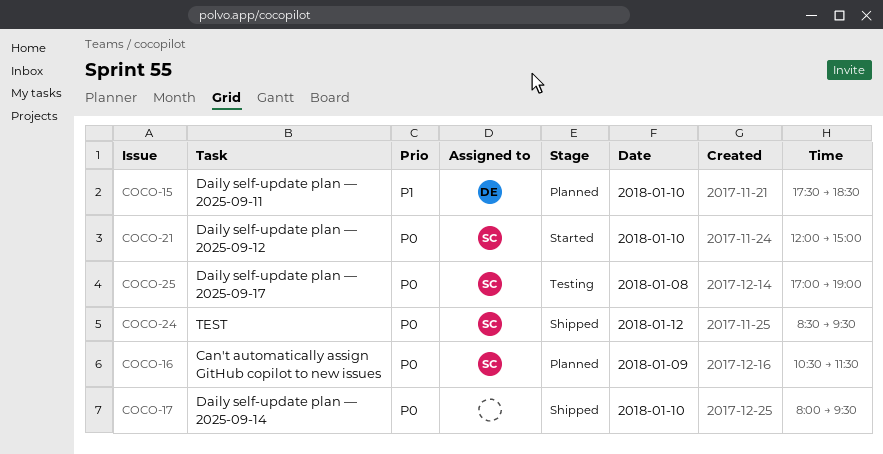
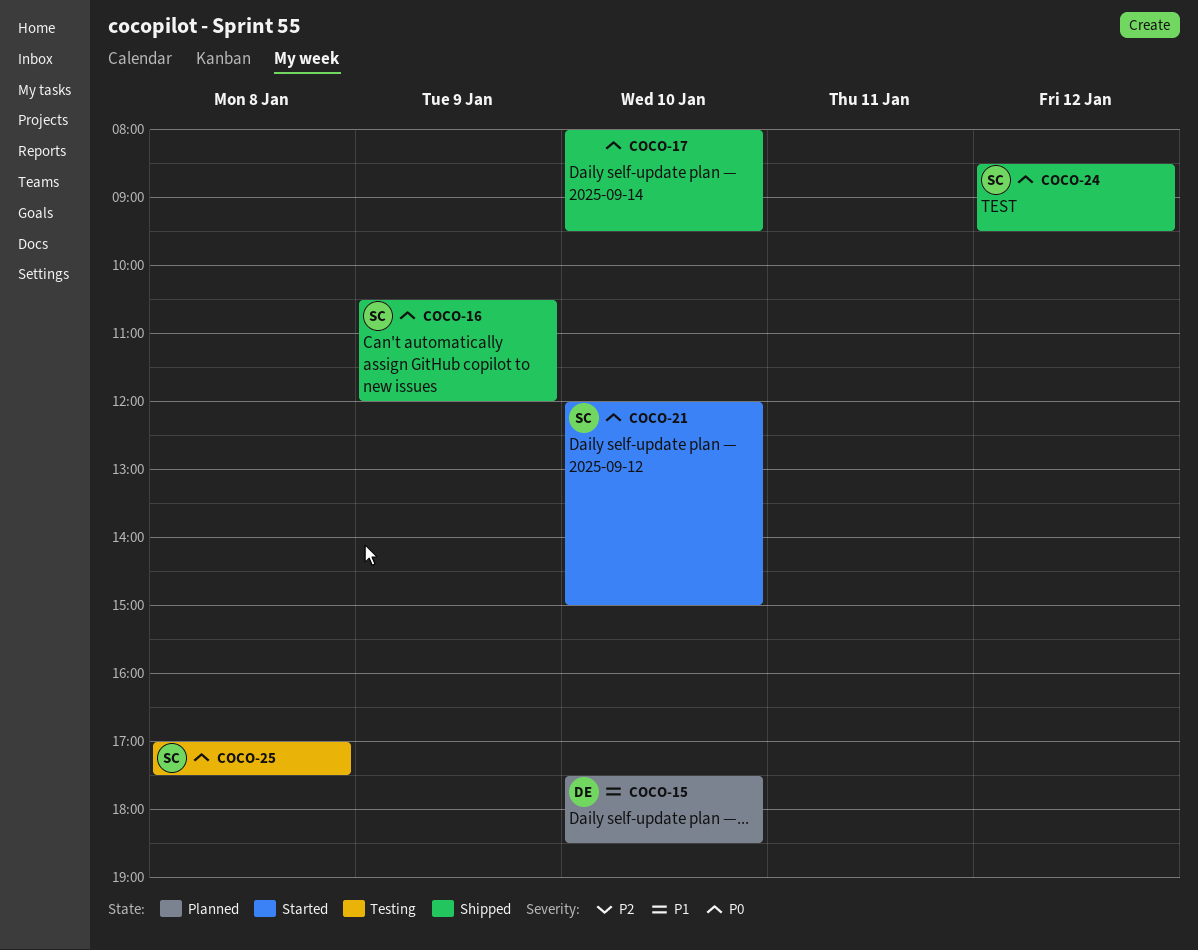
COCO-16, status: Planned -> Shipped
COCO-16, ends: 11:30 -> 12:00
COCO-25, ends: 19:00 -> 17:30

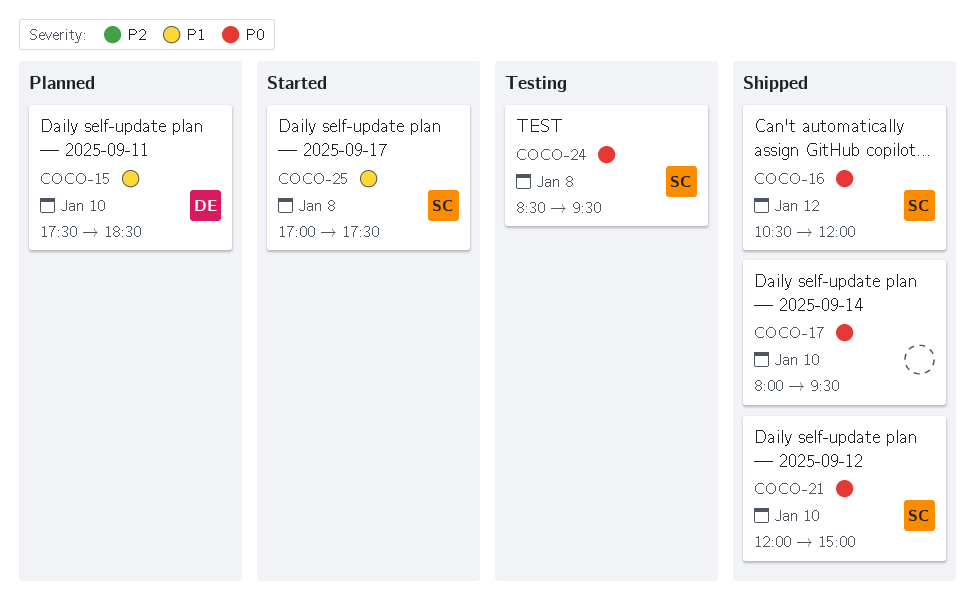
COCO-16, day: Jan 9 -> Jan 12
COCO-21, status: Started -> Shipped
COCO-24, status: Shipped -> Testing
COCO-24, day: Jan 12 -> Jan 8
COCO-25, status: Testing -> Started
COCO-25, priority: P0 -> P1

